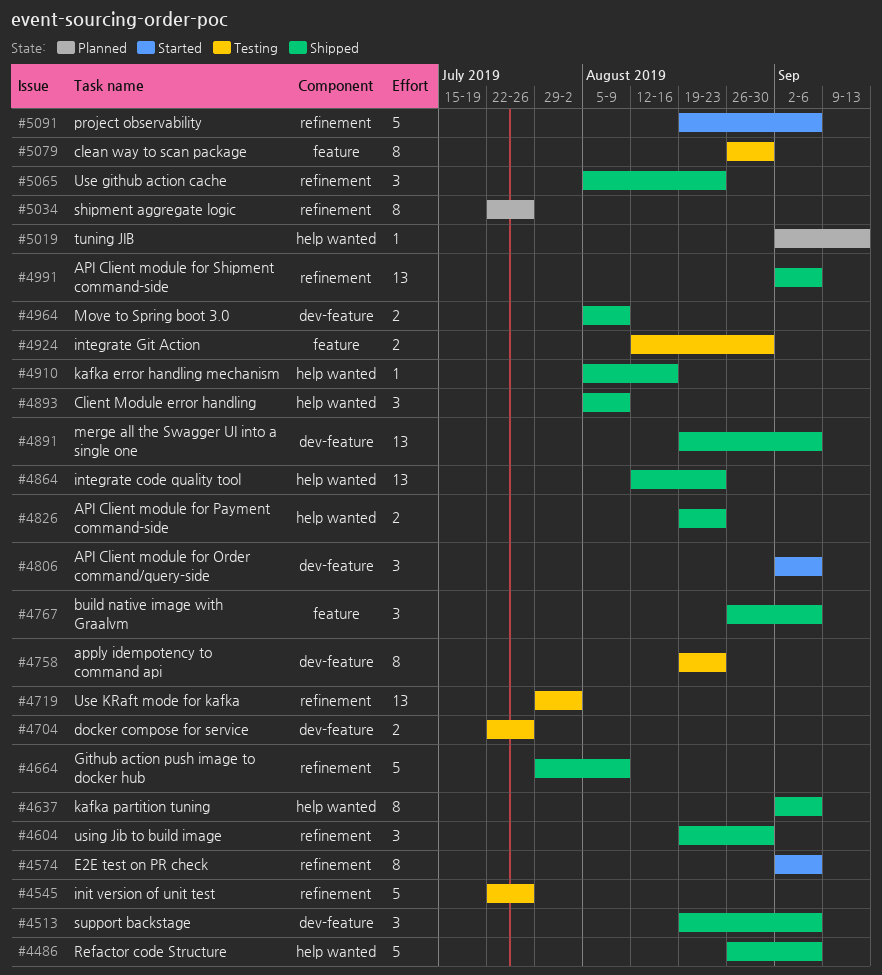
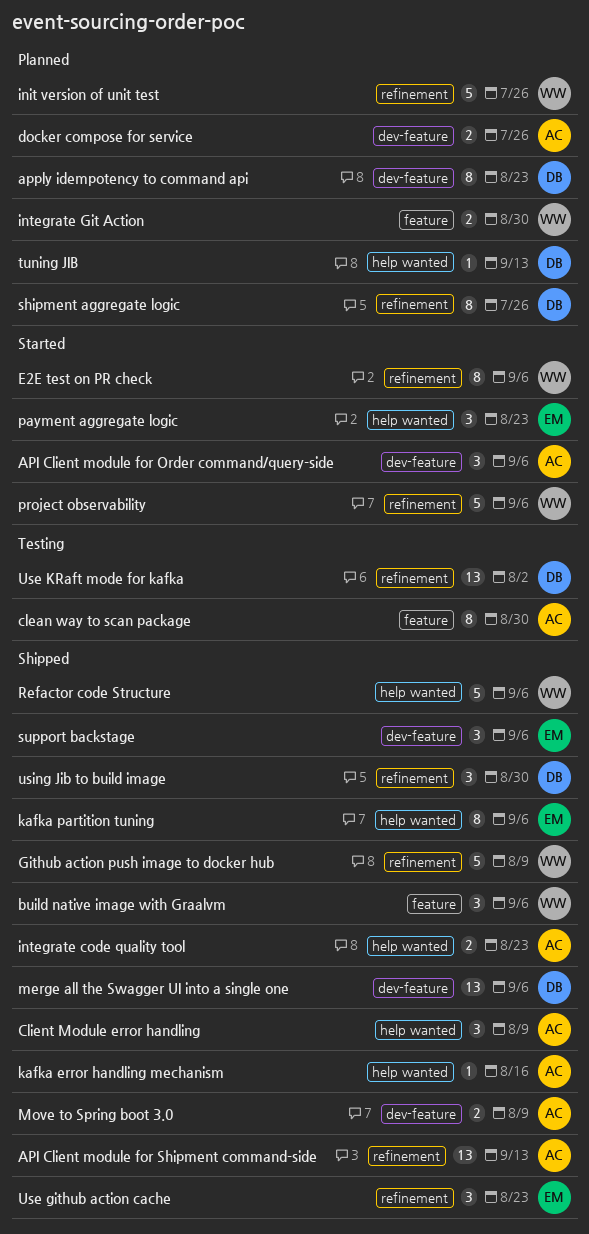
API Client module for Payment command-side: present -> none
API Client module for Shipment command-side, due: Sep 6 -> Sep 13
apply idempotency to command api, status: Testing -> Planned
docker compose for service, status: Testing -> Planned
init version of unit test, status: Testing -> Planned
integrate code quality tool, estimate: 13 -> 2
integrate Git Action, status: Testing -> Planned
payment aggregate logic: none -> present

